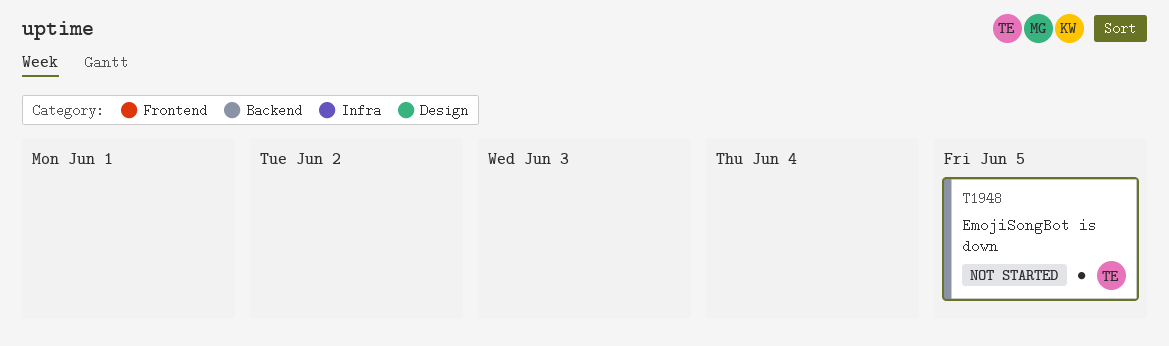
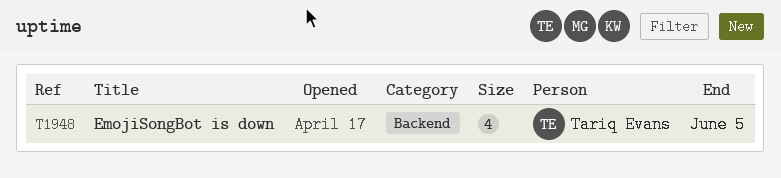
T1948, estimate: 1 -> 4

